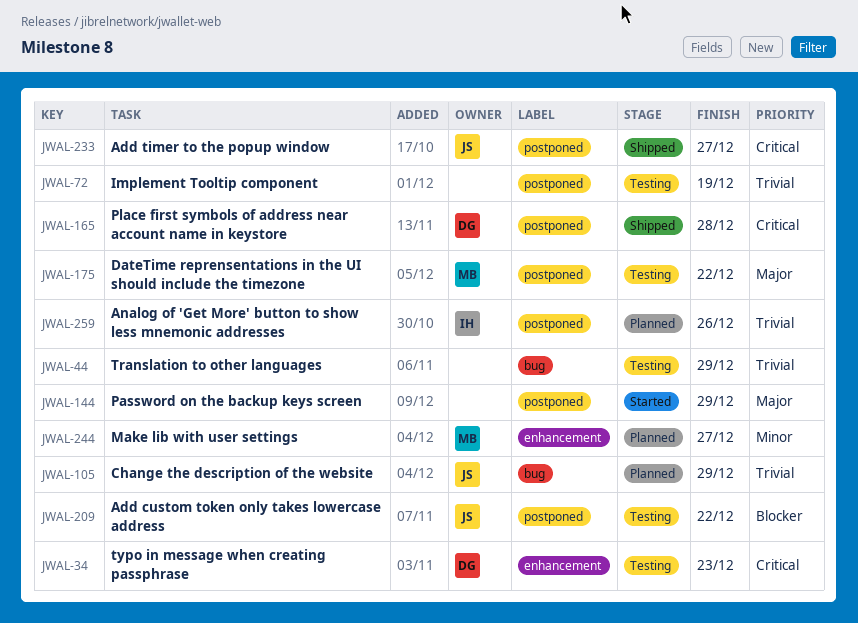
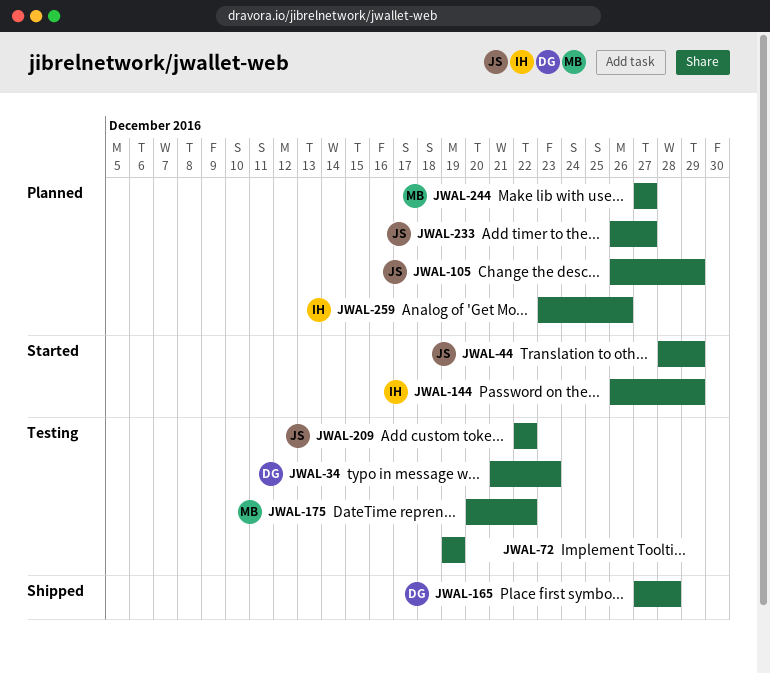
JWAL-44, status: Testing -> Started
JWAL-44, owner: none -> JS
JWAL-144, owner: none -> IH
JWAL-233, status: Shipped -> Planned

